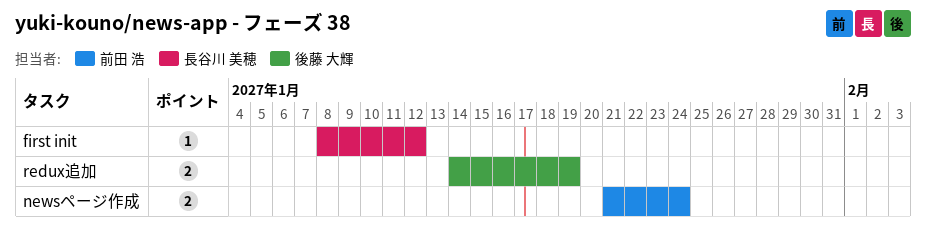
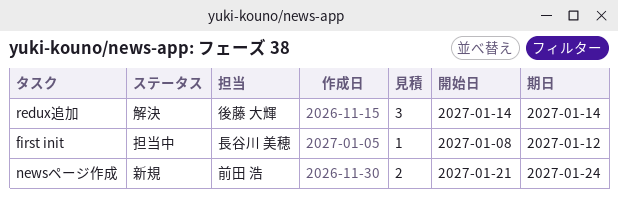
redux追加, estimate: 2 -> 3
redux追加, due: Jan 19 -> Jan 14

